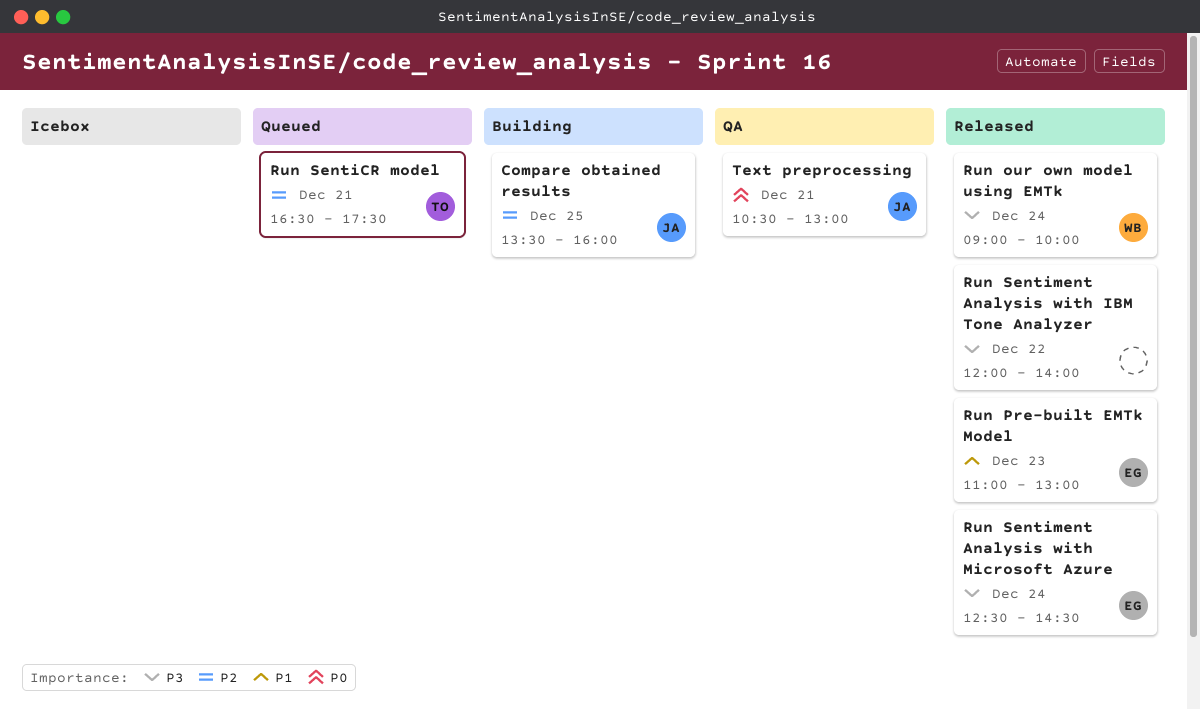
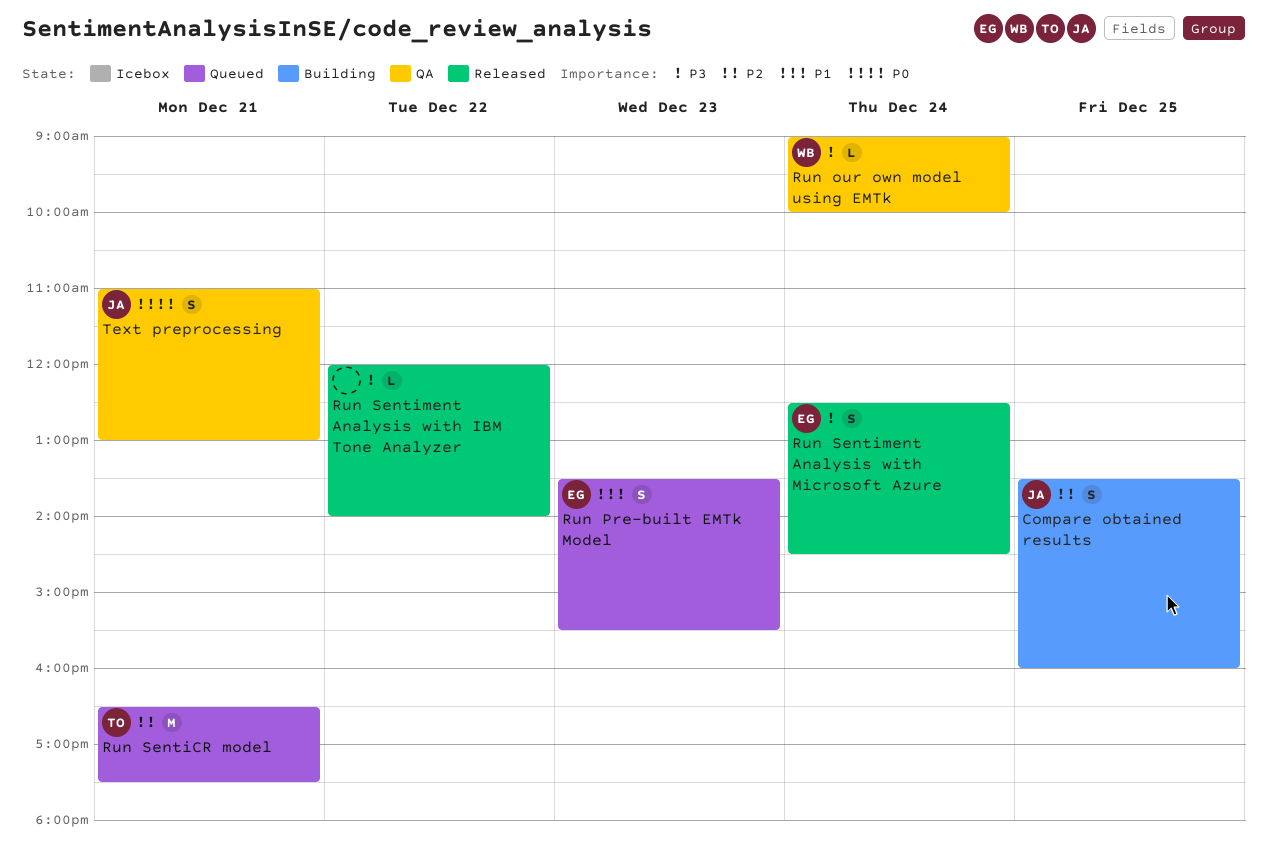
Run our own model using EMTk, status: Released -> QA
Run Pre-built EMTk Model, status: Released -> Queued
Run Pre-built EMTk Model, begins: 11:00 -> 13:30
Run Pre-built EMTk Model, ends: 13:00 -> 15:30
Text preprocessing, begins: 10:30 -> 11:00

